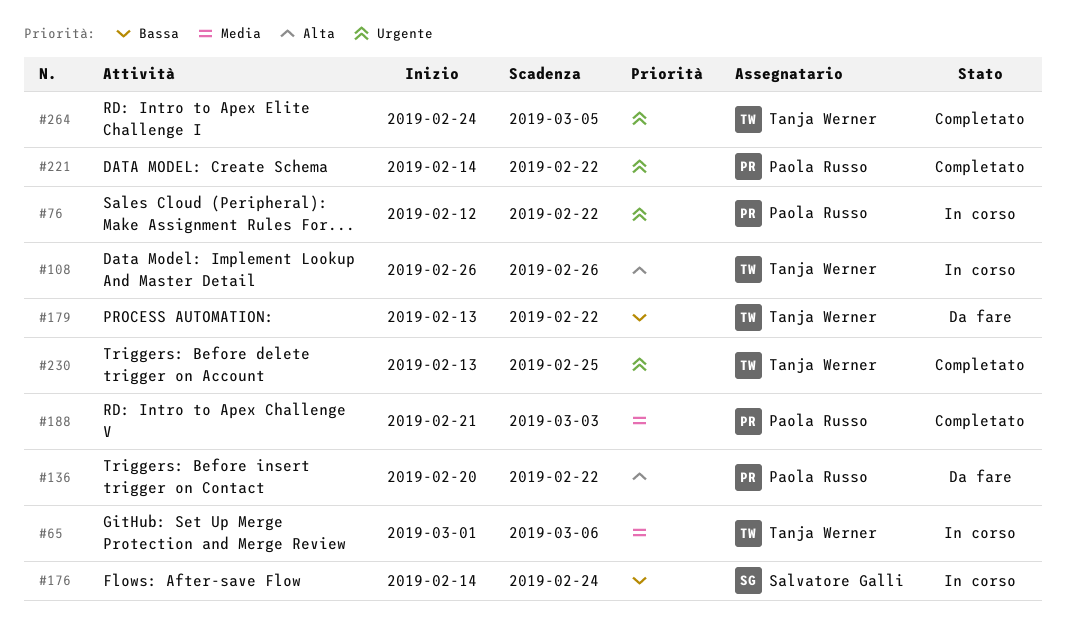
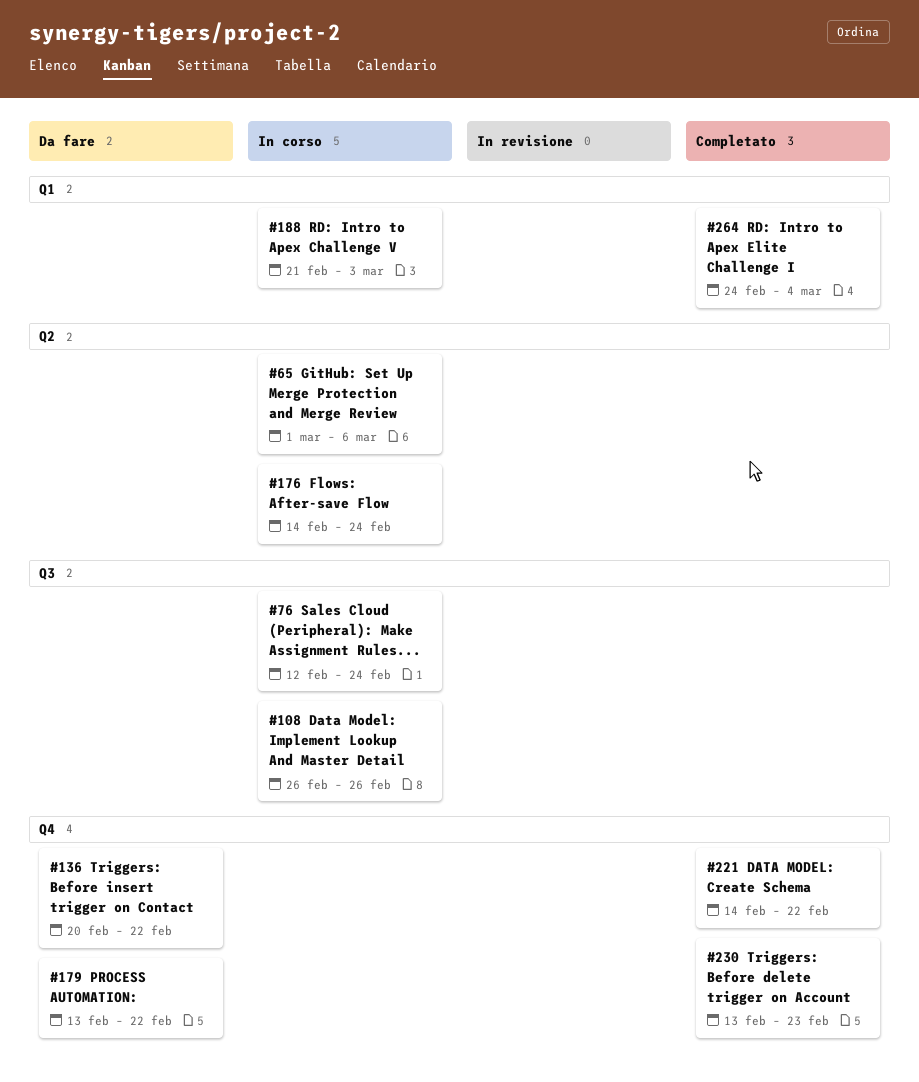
#76, due: Feb 22 -> Feb 24
#188, status: Completato -> In corso
#230, due: Feb 25 -> Feb 23
#264, due: Mar 5 -> Mar 4

